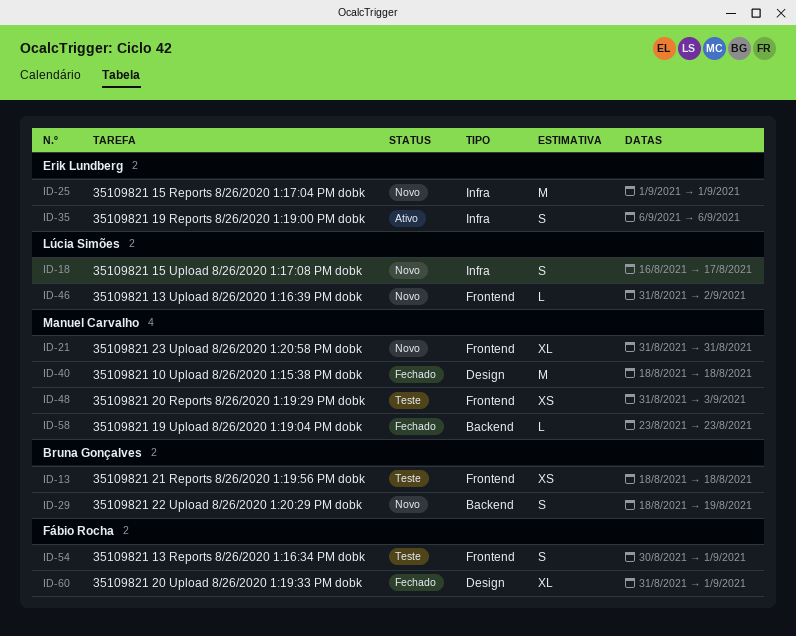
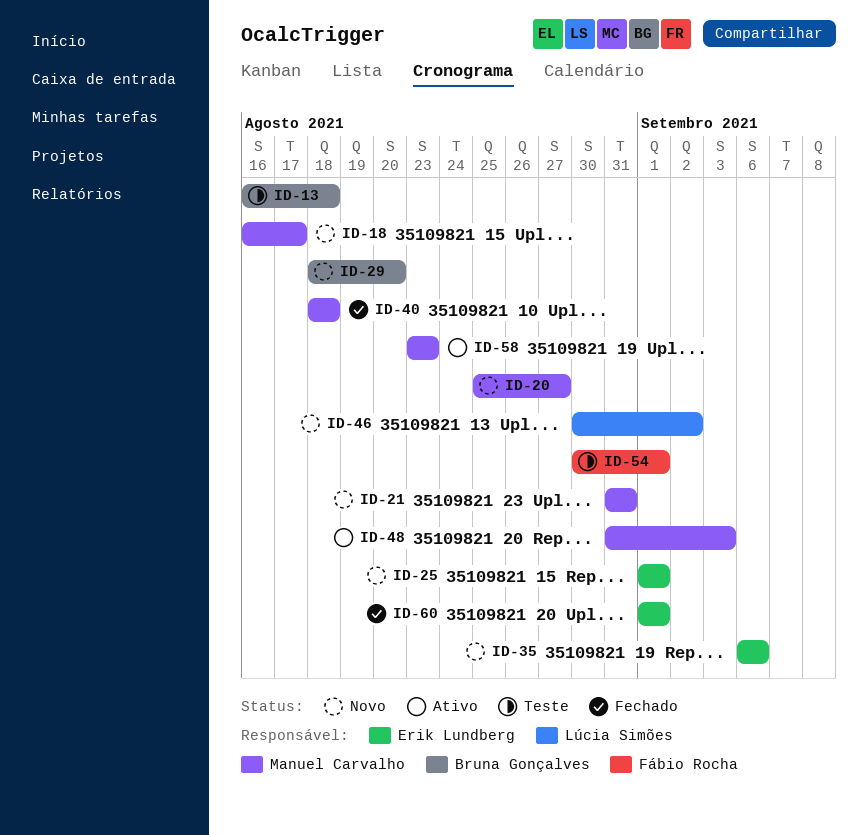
ID-13, start: Aug 18 -> Aug 16
ID-18, owner: Lúcia Simões -> Manuel Carvalho
ID-20: none -> present
ID-29, due: Aug 19 -> Aug 20
ID-35, status: Ativo -> Novo
ID-46, start: Aug 31 -> Aug 30
ID-48, status: Teste -> Ativo
ID-58, status: Fechado -> Ativo
ID-60, owner: Fábio Rocha -> Erik Lundberg
ID-60, start: Aug 31 -> Sep 1

